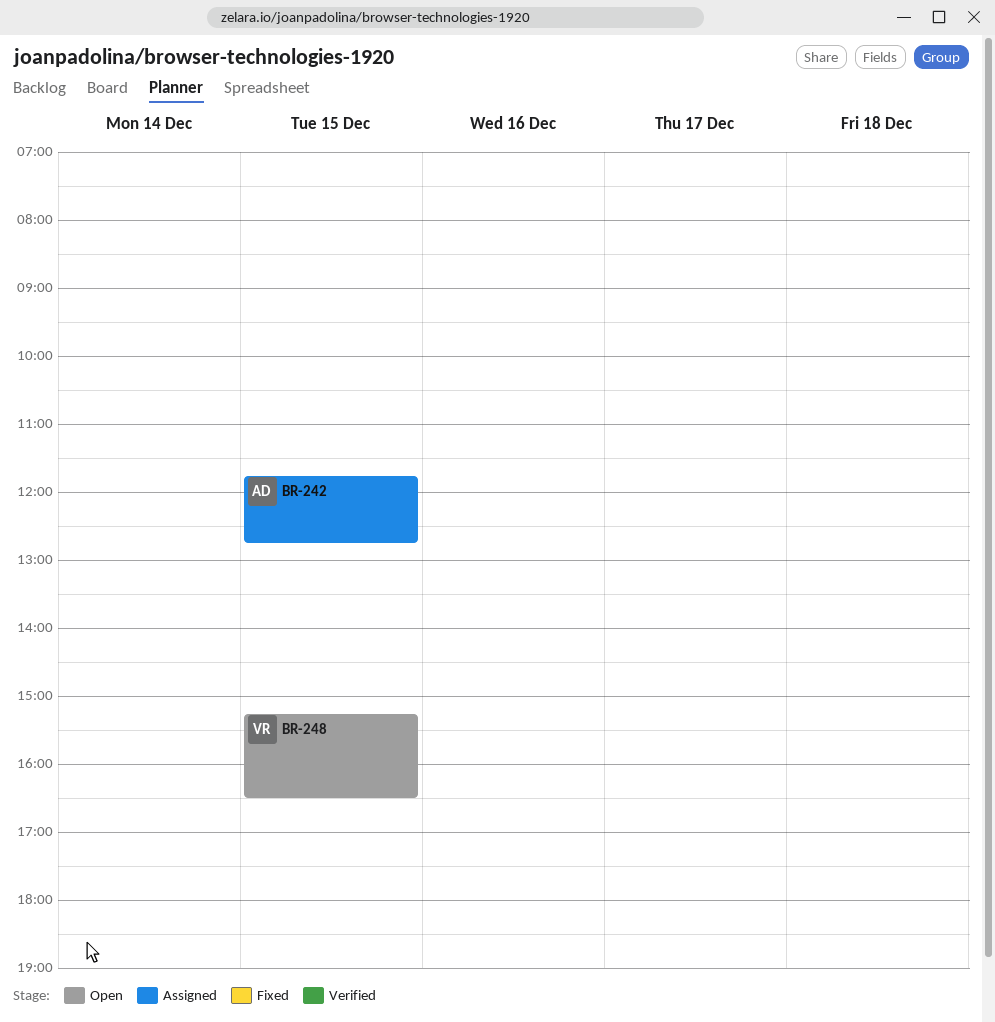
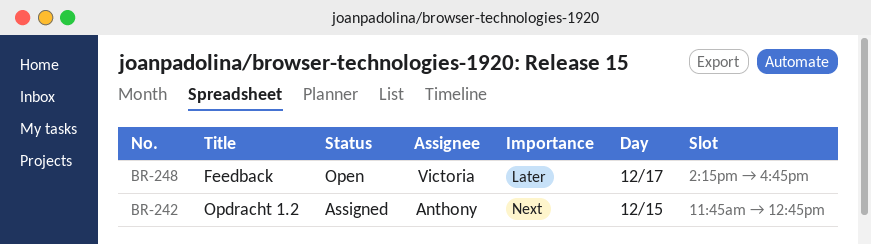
BR-248, day: Dec 15 -> Dec 17
BR-248, begins: 15:15 -> 14:15
BR-248, ends: 16:30 -> 16:45

